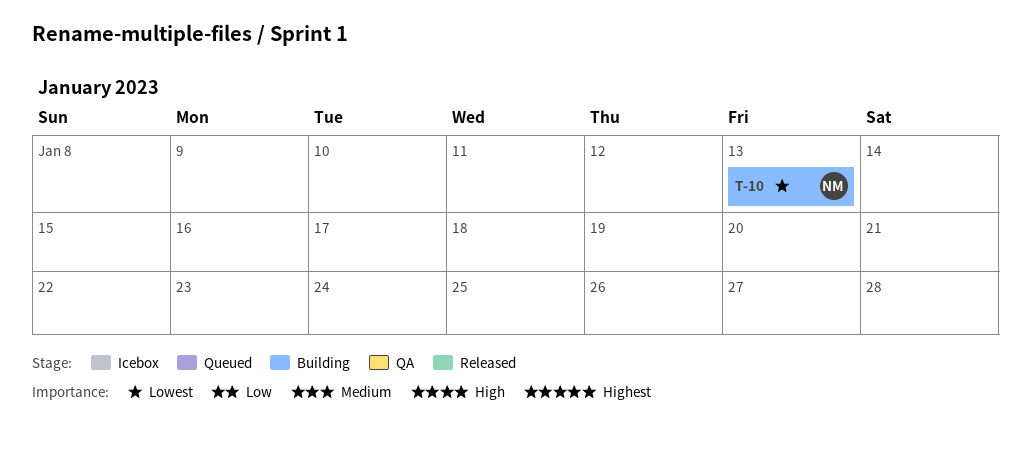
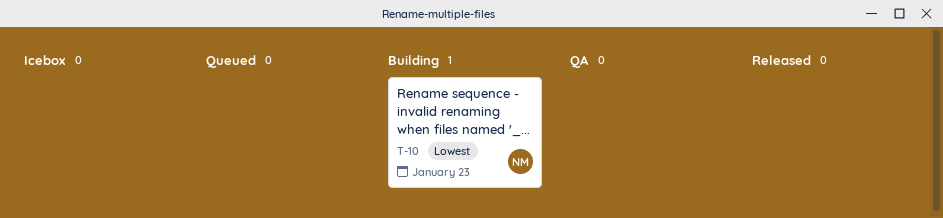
T-10, due: Jan 13 -> Jan 23

